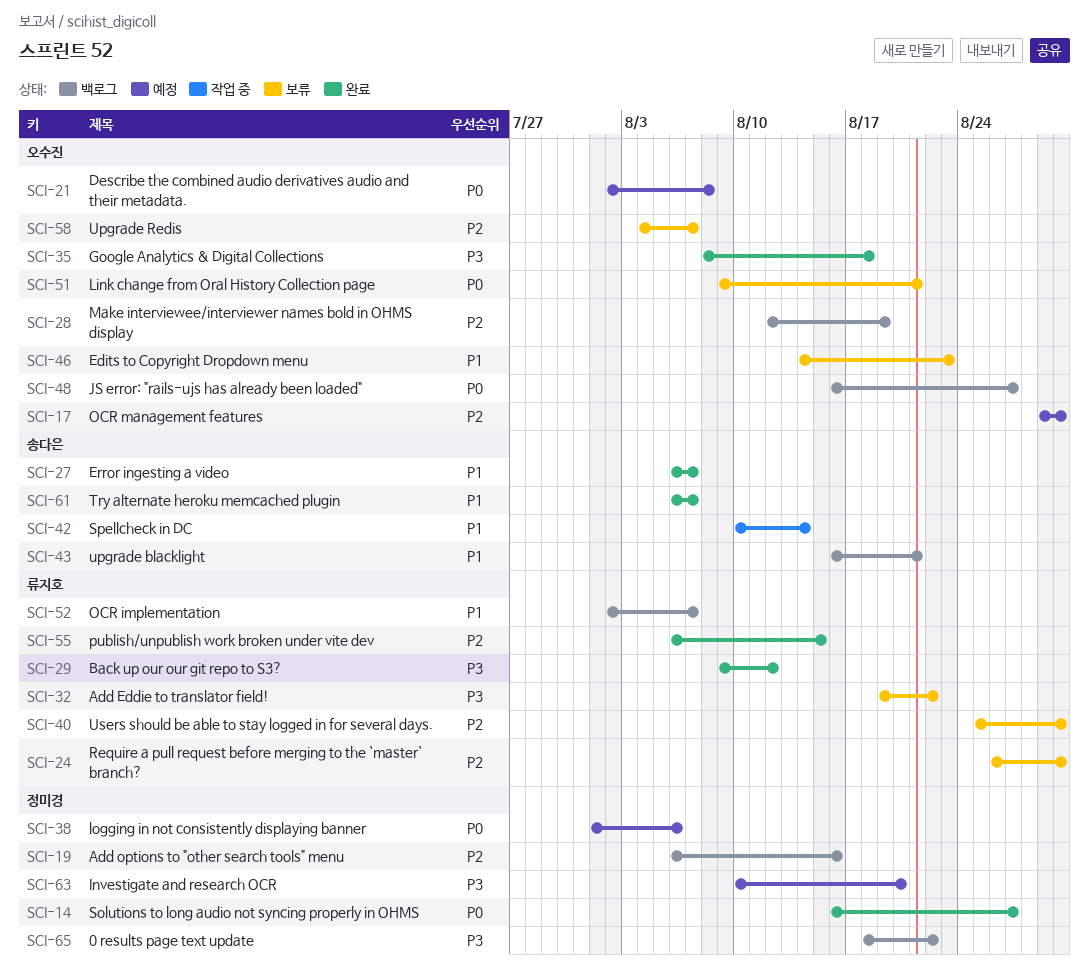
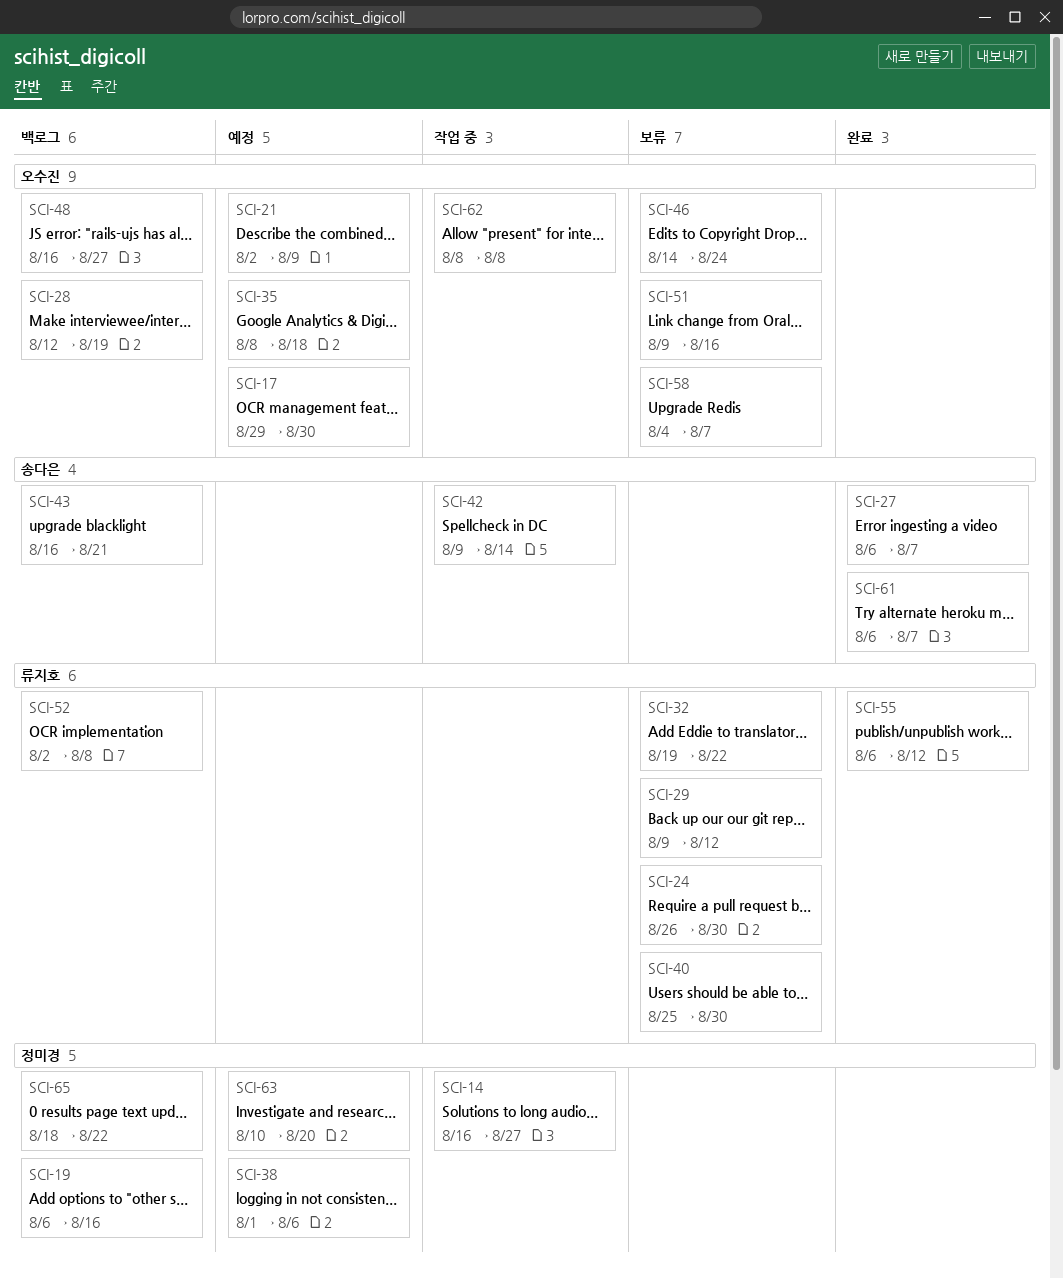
SCI-14, status: 완료 -> 작업 중
SCI-21, due: Aug 8 -> Aug 9
SCI-29, status: 완료 -> 보류
SCI-35, status: 완료 -> 예정
SCI-42, start: Aug 10 -> Aug 9
SCI-46, due: Aug 23 -> Aug 24
SCI-51, due: Aug 21 -> Aug 16
SCI-52, due: Aug 7 -> Aug 8
SCI-55, due: Aug 15 -> Aug 12
SCI-62: none -> present

